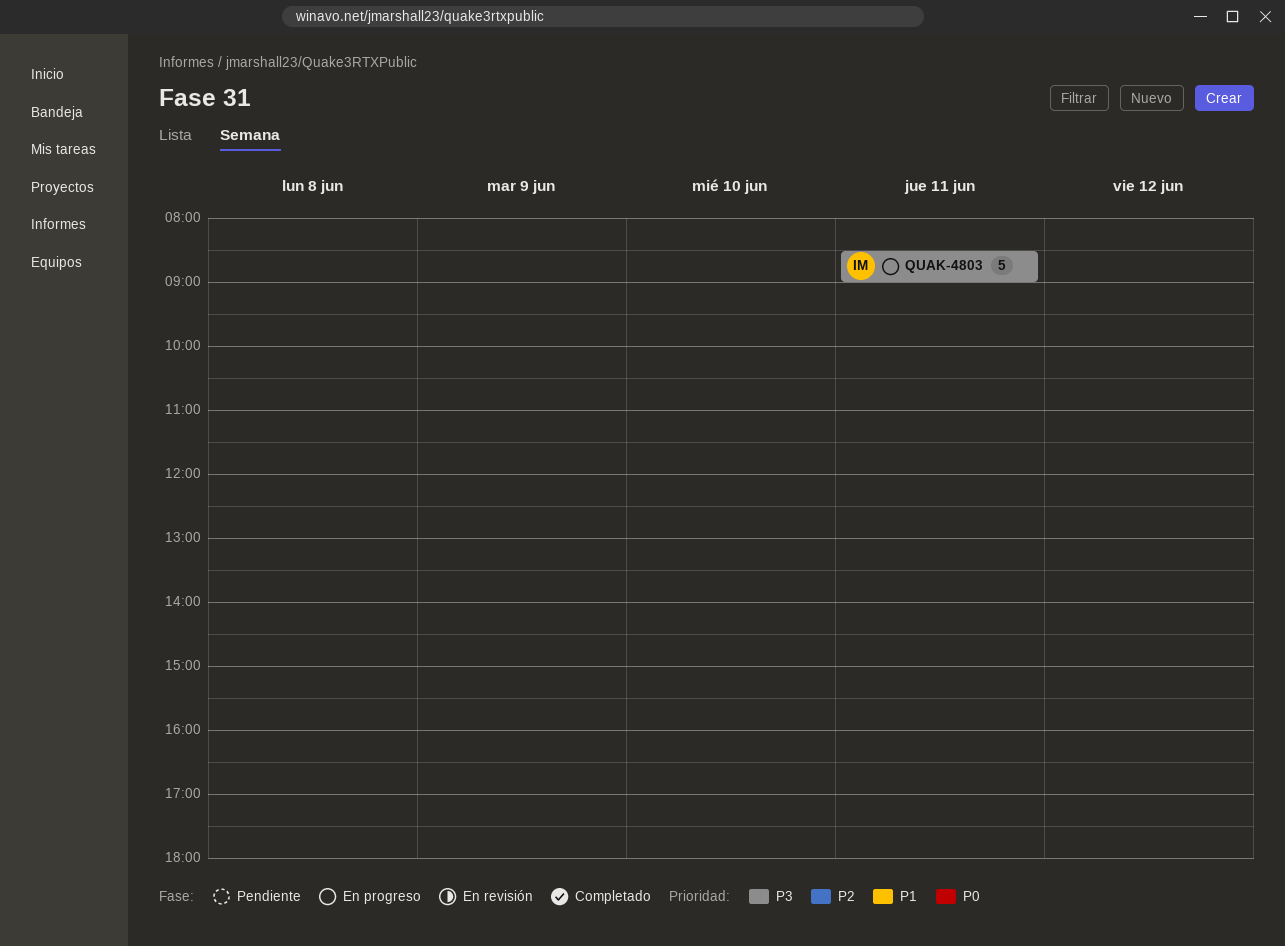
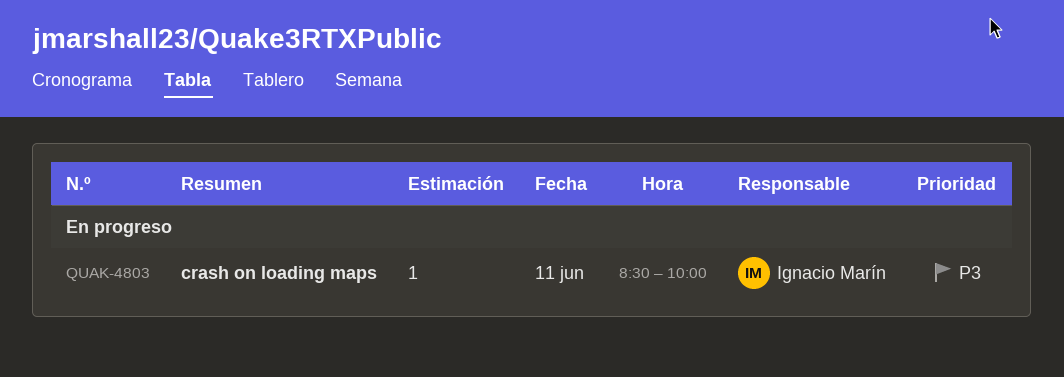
QUAK-4803, estimate: 5 -> 1
QUAK-4803, ends: 09:00 -> 10:00

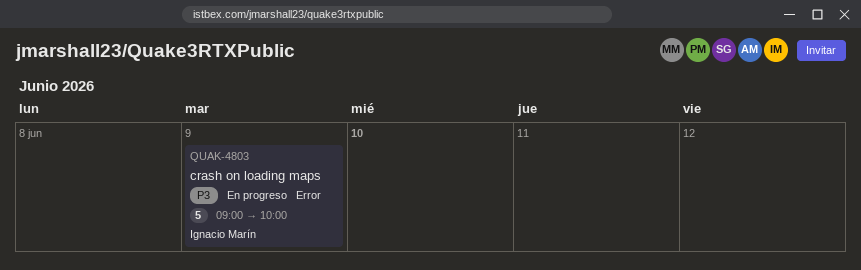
QUAK-4803, estimate: 1 -> 5
QUAK-4803, day: Jun 11 -> Jun 9
QUAK-4803, begins: 08:30 -> 09:00

